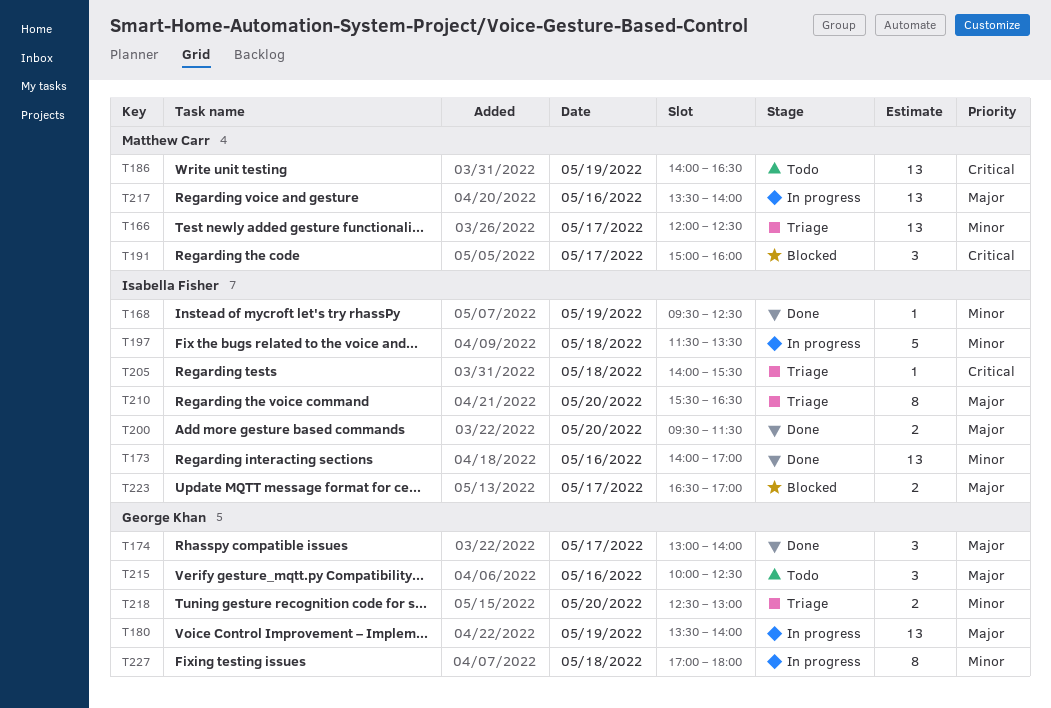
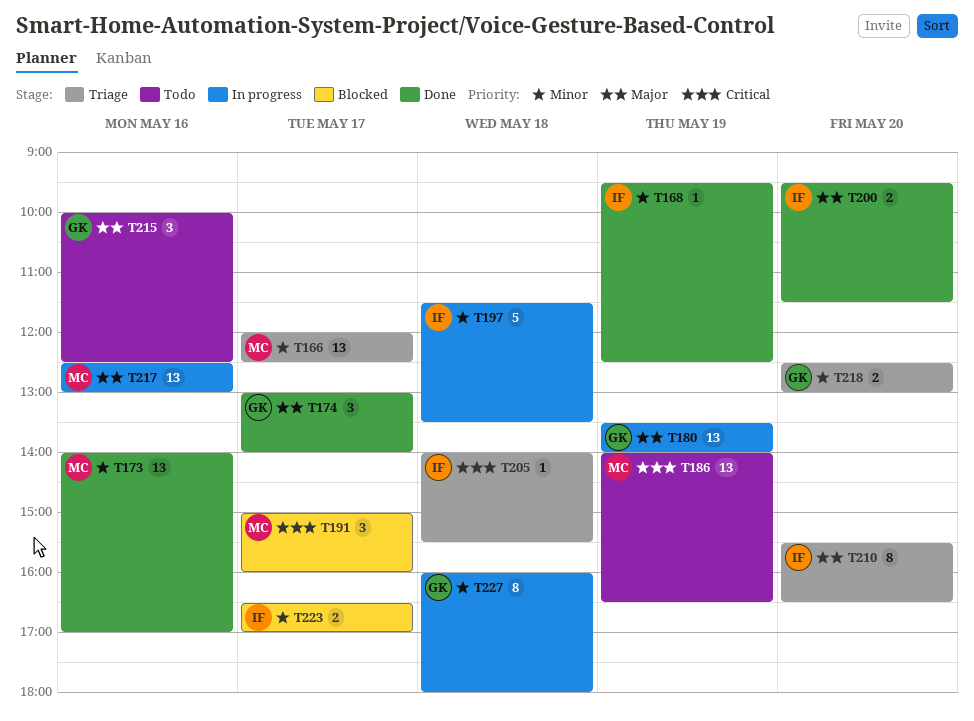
T173, owner: Isabella Fisher -> Matthew Carr
T217, begins: 13:30 -> 12:30
T217, ends: 14:00 -> 13:00
T223, priority: Major -> Minor
T227, begins: 17:00 -> 16:00

